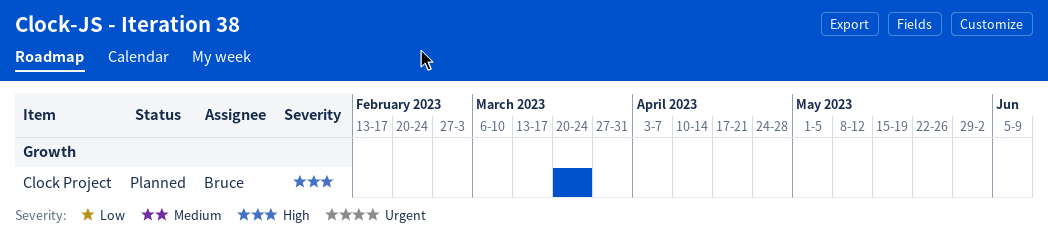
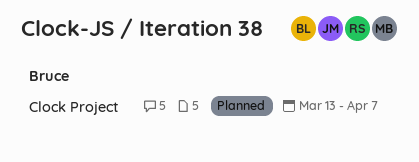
Clock Project, start: Mar 20 -> Mar 13
Clock Project, due: Mar 24 -> Apr 7

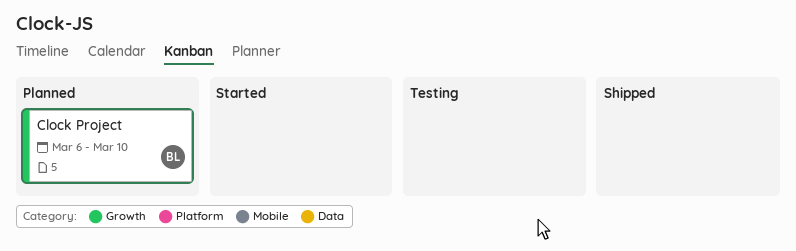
Clock Project, start: Mar 13 -> Mar 6
Clock Project, due: Apr 7 -> Mar 10

